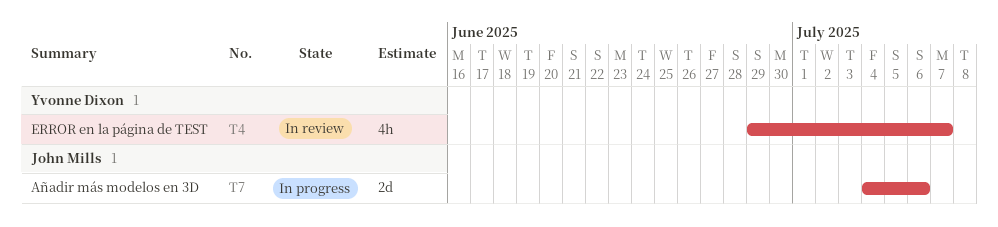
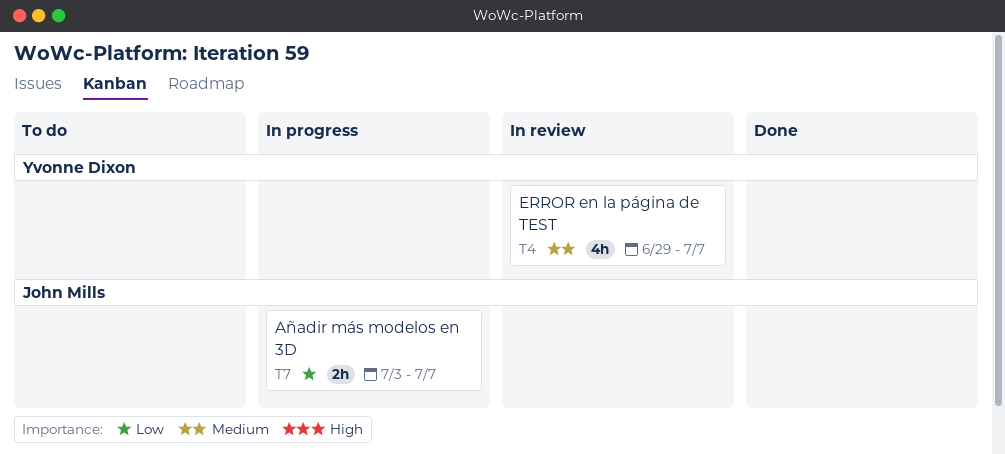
T7, estimate: 2d -> 2h
T7, start: Jul 4 -> Jul 3
T7, due: Jul 6 -> Jul 7

